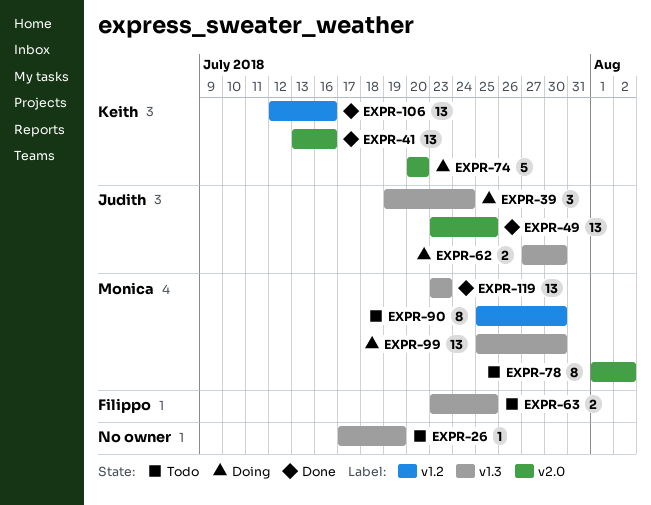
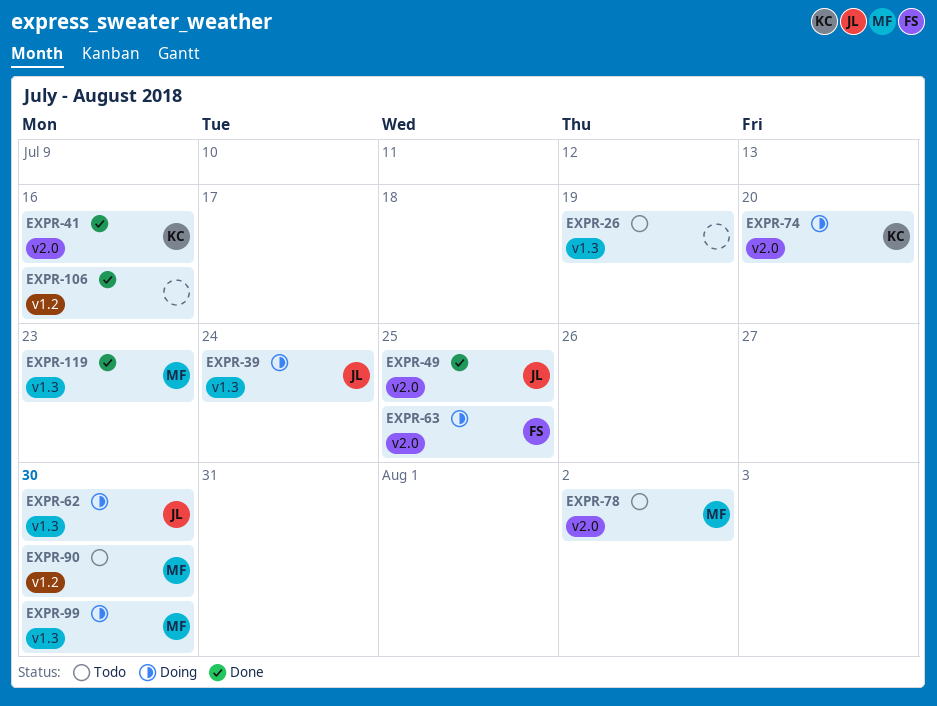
EXPR-63, status: Todo -> Doing
EXPR-63, label: v1.3 -> v2.0
EXPR-106, owner: Keith -> none

